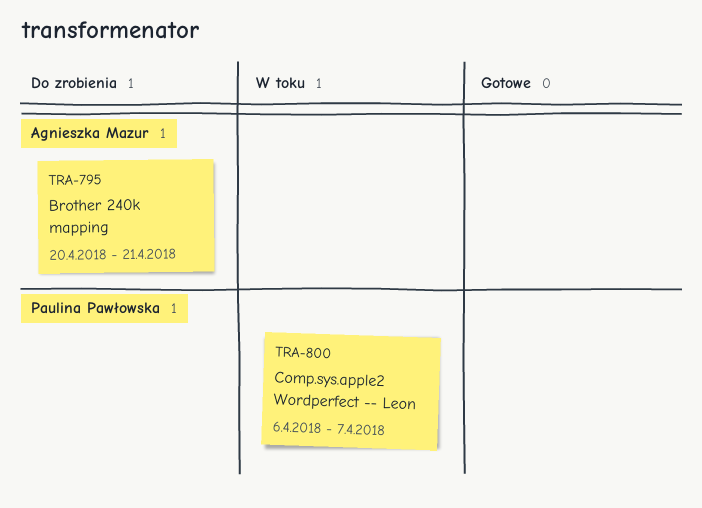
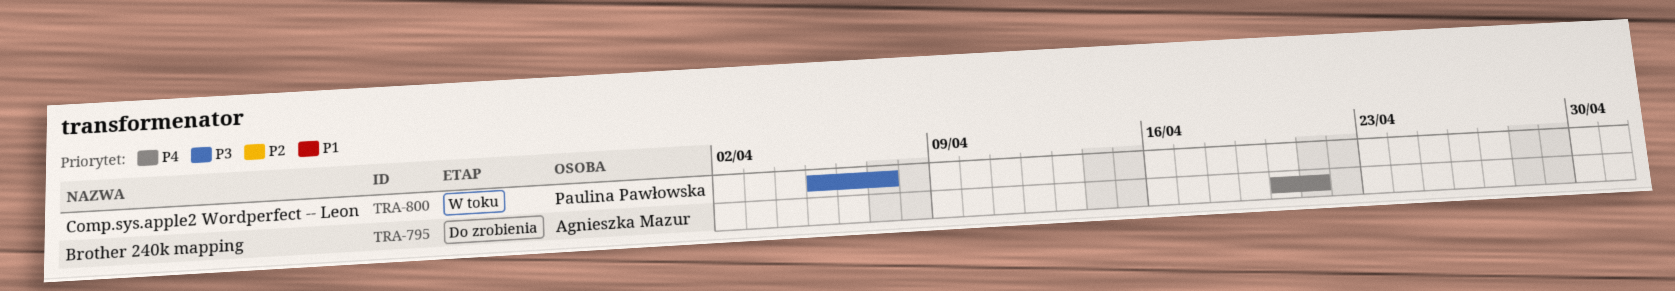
TRA-800, start: Apr 6 -> Apr 5

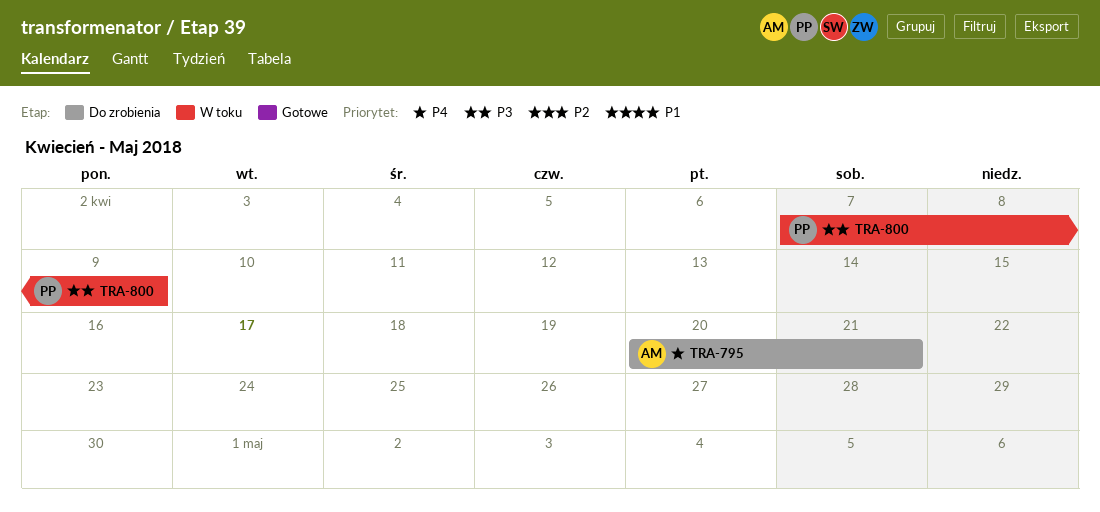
TRA-800, start: Apr 5 -> Apr 7
TRA-800, due: Apr 7 -> Apr 9

